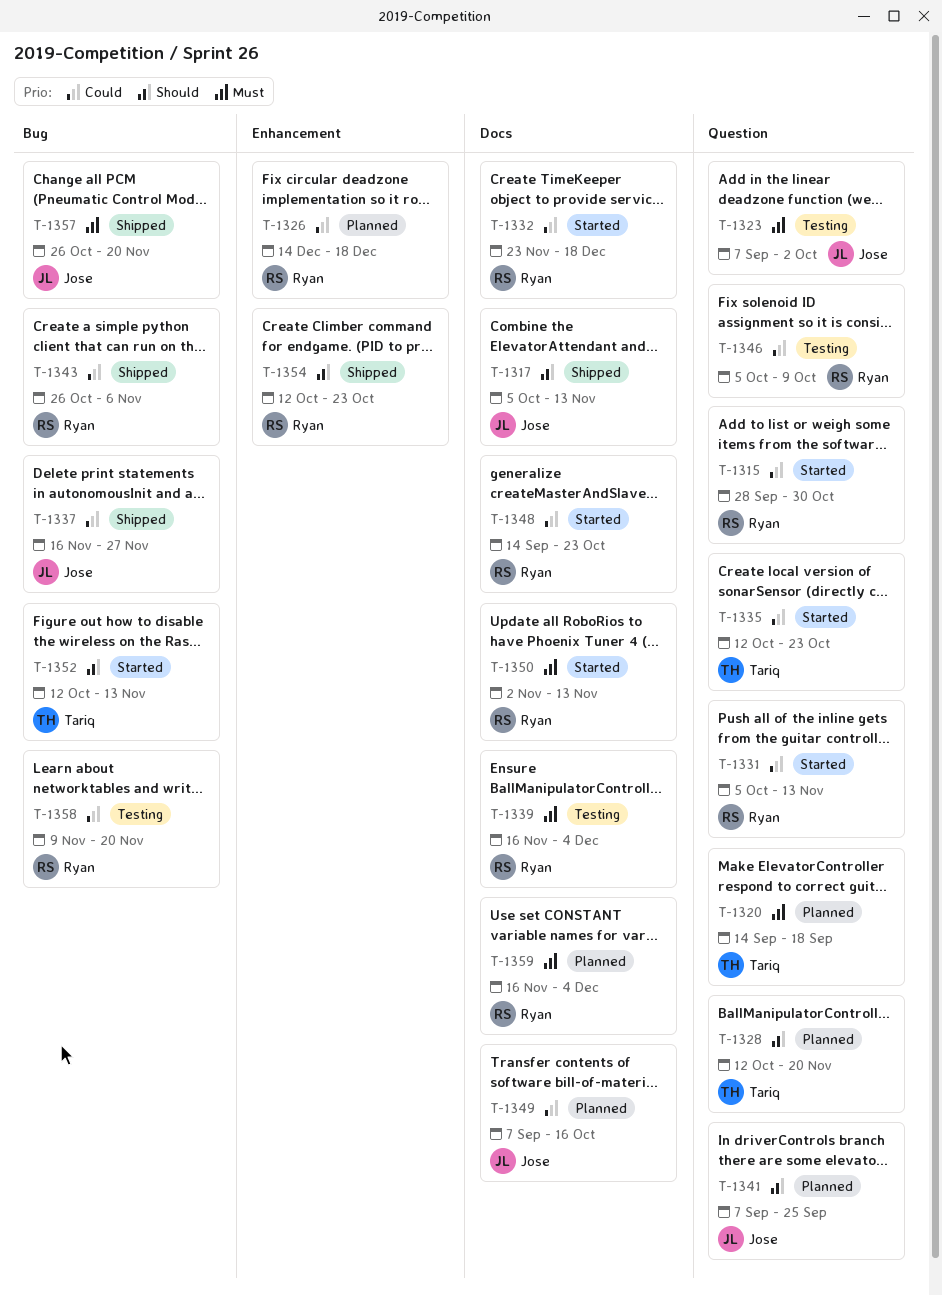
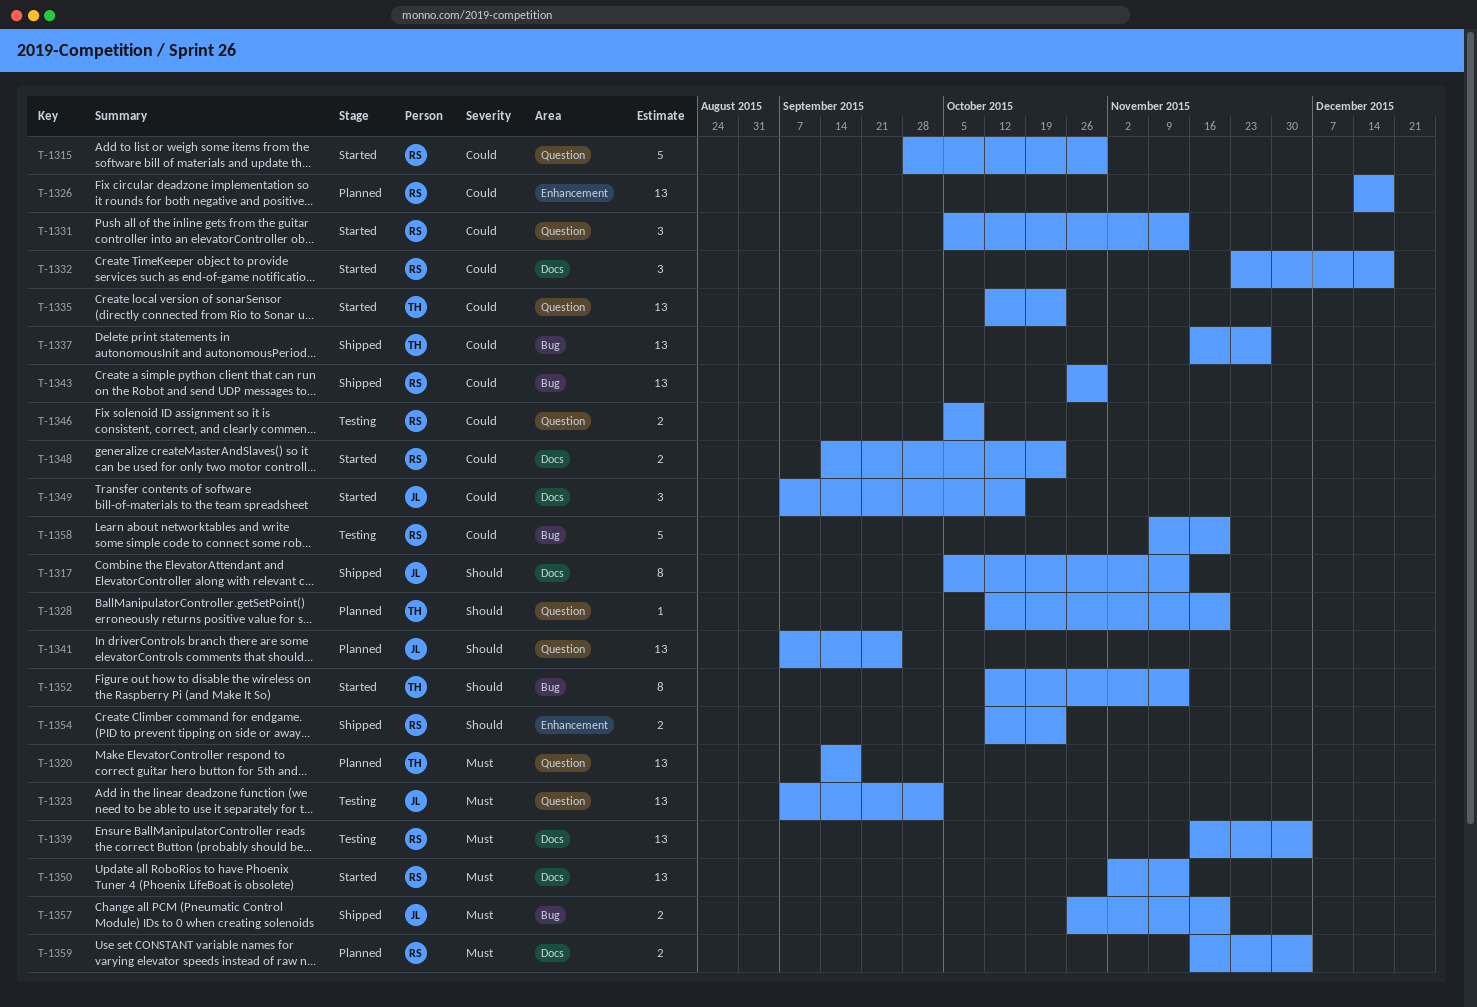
T-1337, owner: Jose -> Tariq
T-1343, due: Nov 6 -> Oct 30
T-1349, status: Planned -> Started

